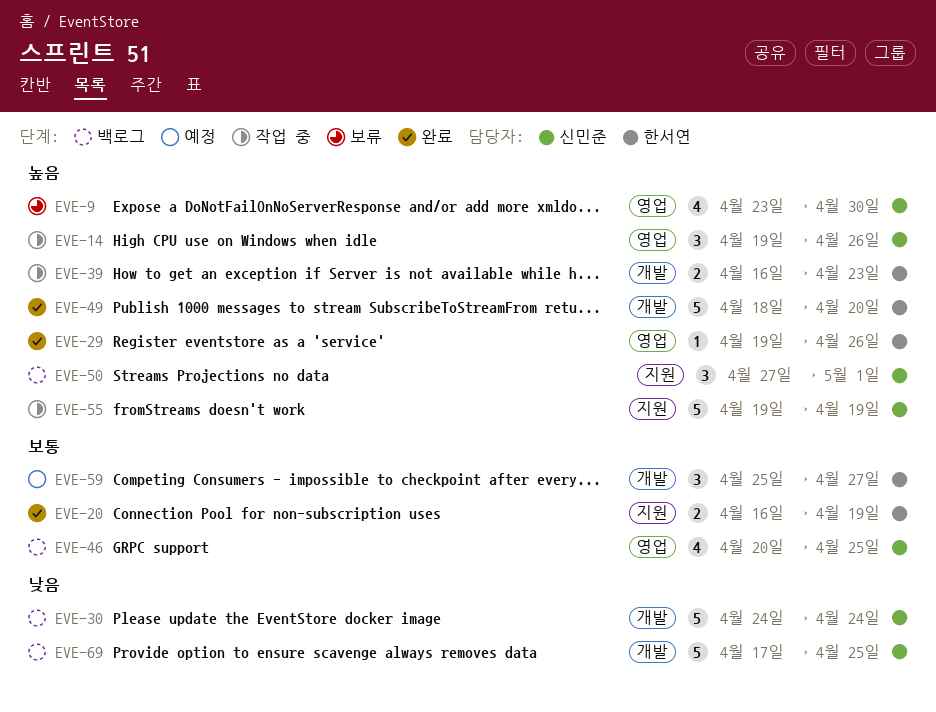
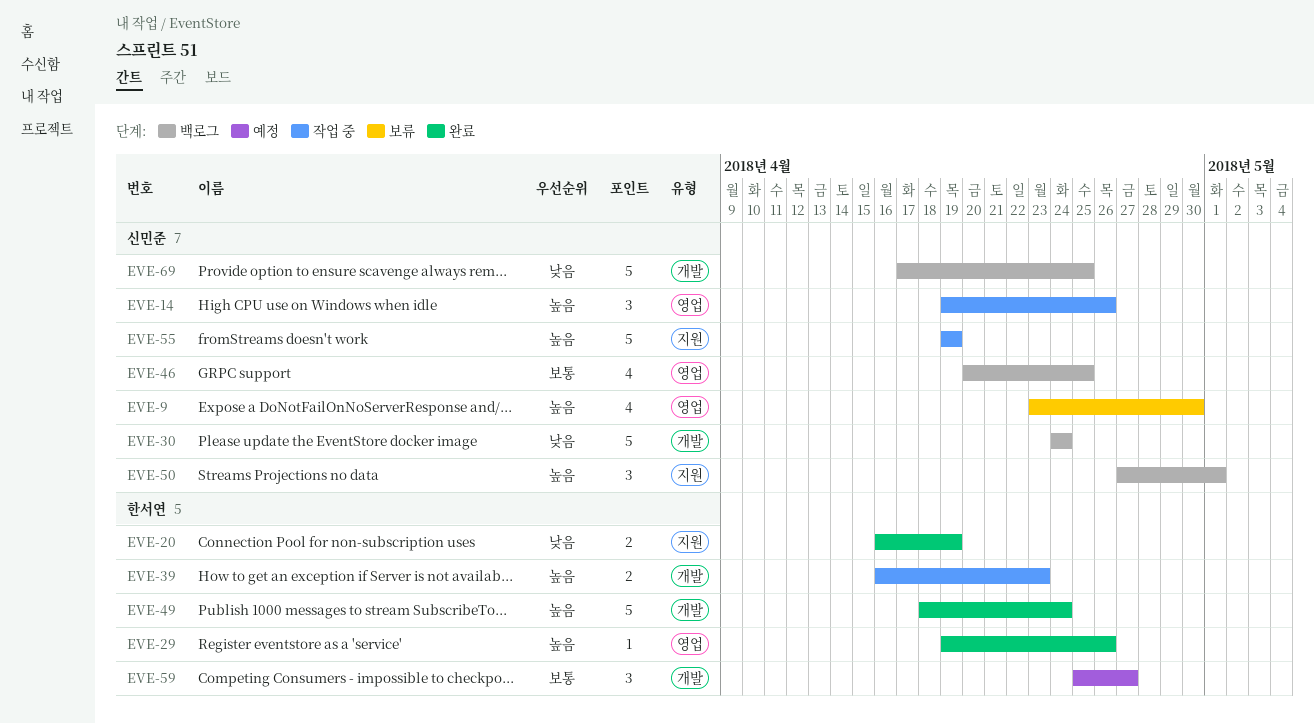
EVE-20, priority: 보통 -> 낮음
EVE-49, due: Apr 20 -> Apr 24

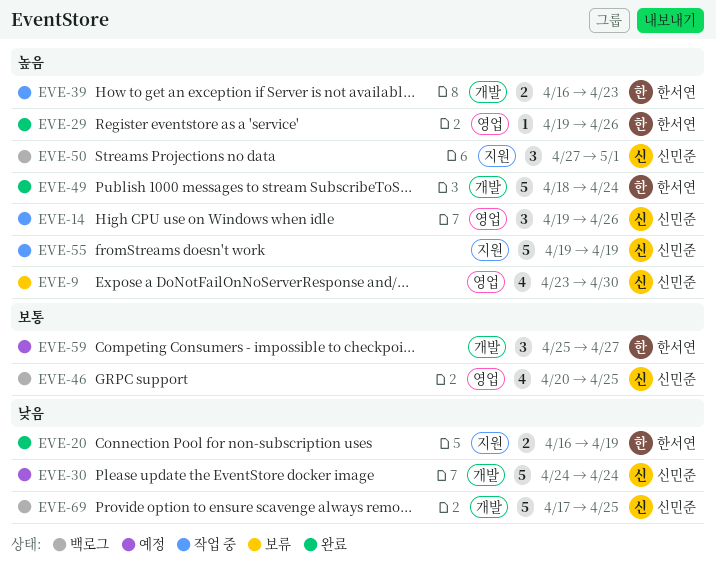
EVE-30, status: 백로그 -> 예정

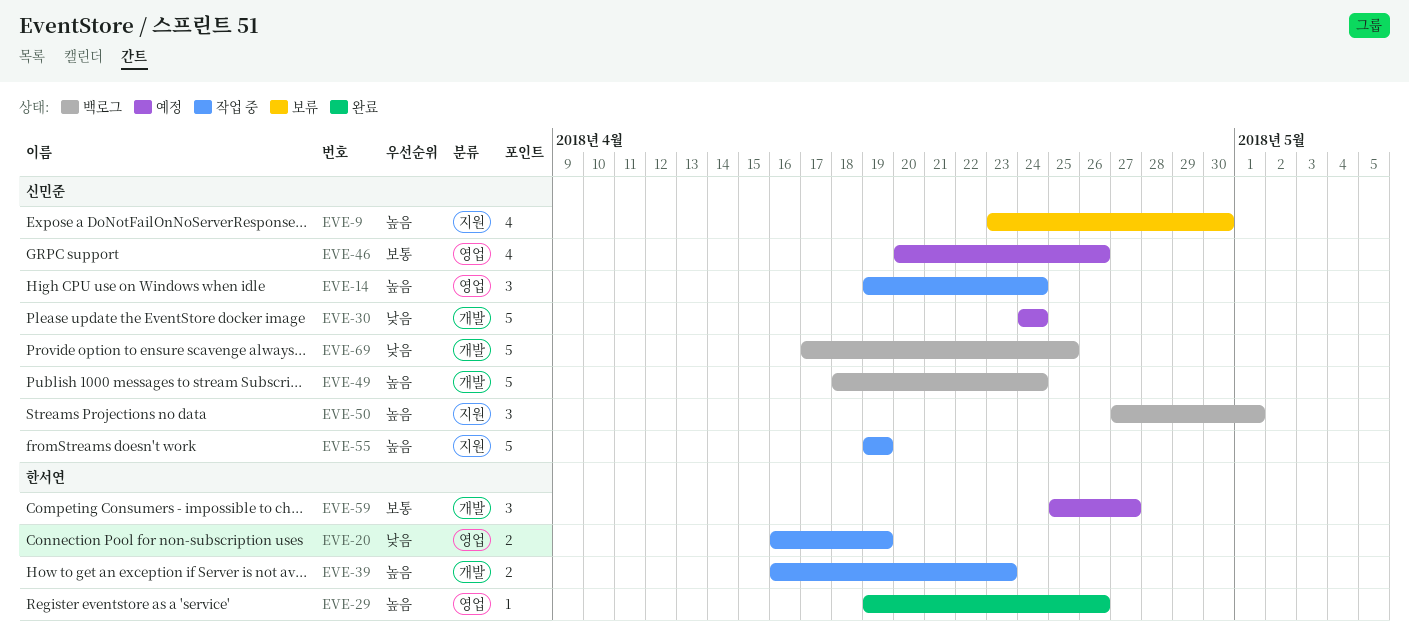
EVE-9, label: 영업 -> 지원
EVE-14, due: Apr 26 -> Apr 24
EVE-20, status: 완료 -> 작업 중
EVE-20, label: 지원 -> 영업
EVE-46, status: 백로그 -> 예정
EVE-46, due: Apr 25 -> Apr 26
EVE-49, status: 완료 -> 백로그
EVE-49, owner: 한서연 -> 신민준

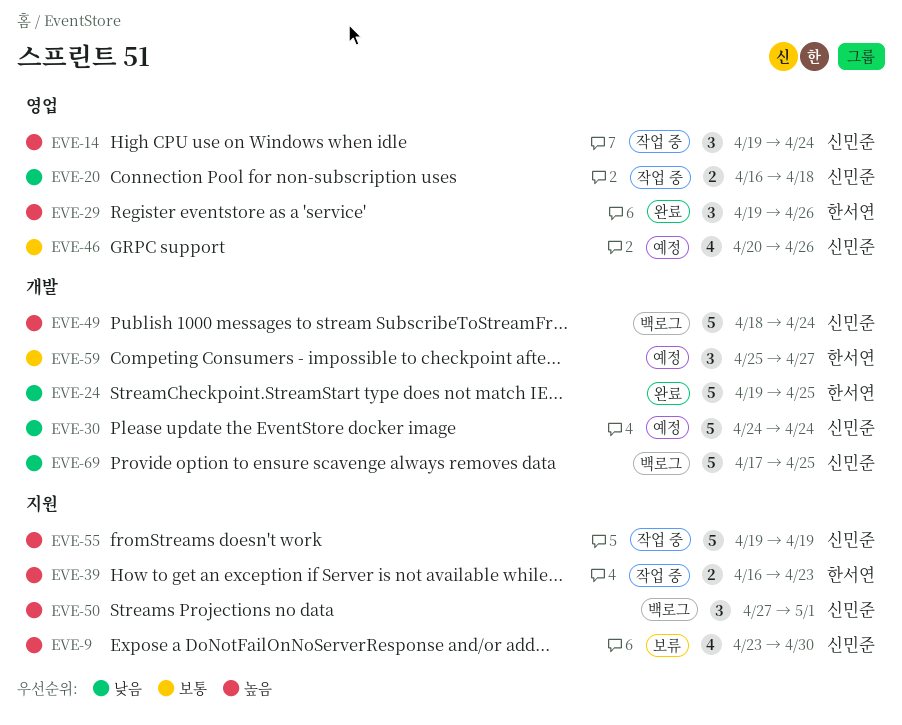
EVE-20, owner: 한서연 -> 신민준
EVE-20, due: Apr 19 -> Apr 18
EVE-24: none -> present
EVE-29, estimate: 1 -> 3
EVE-39, label: 개발 -> 지원

